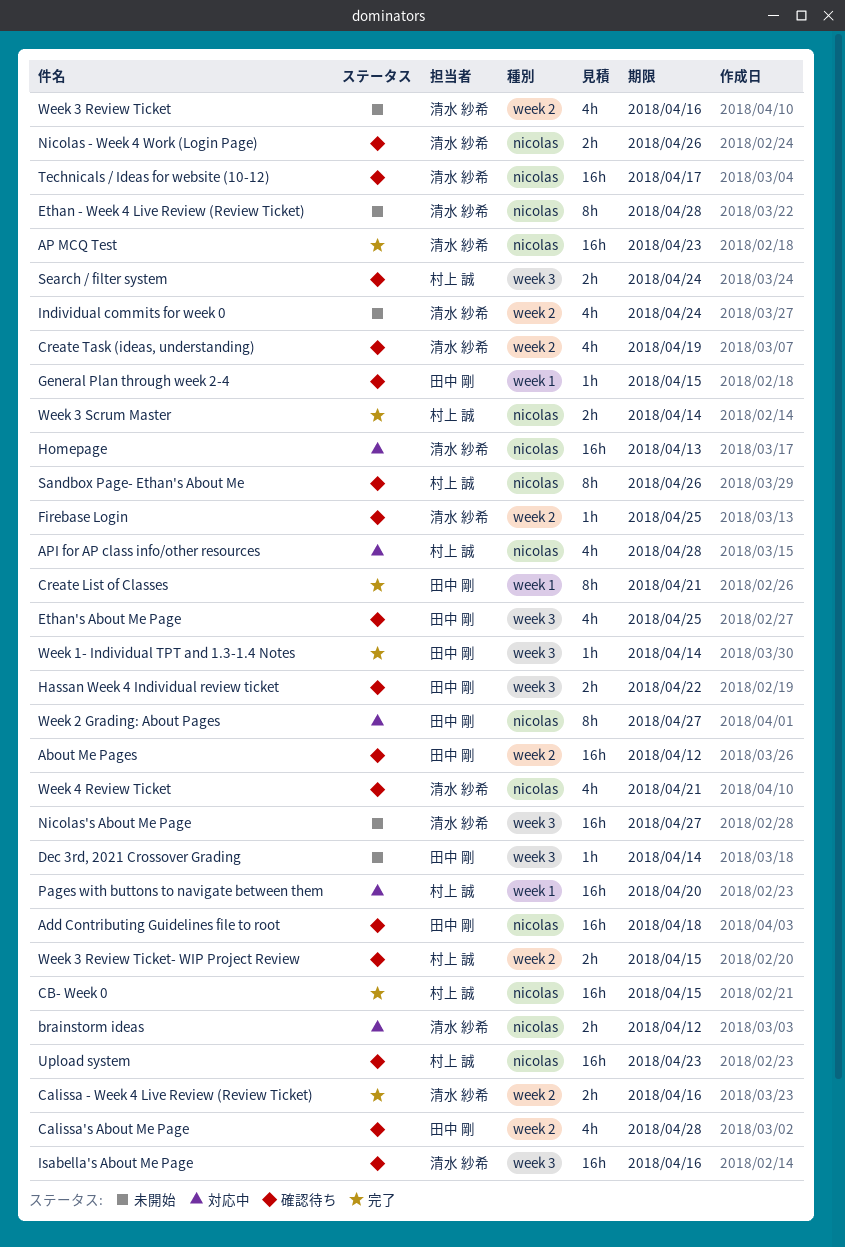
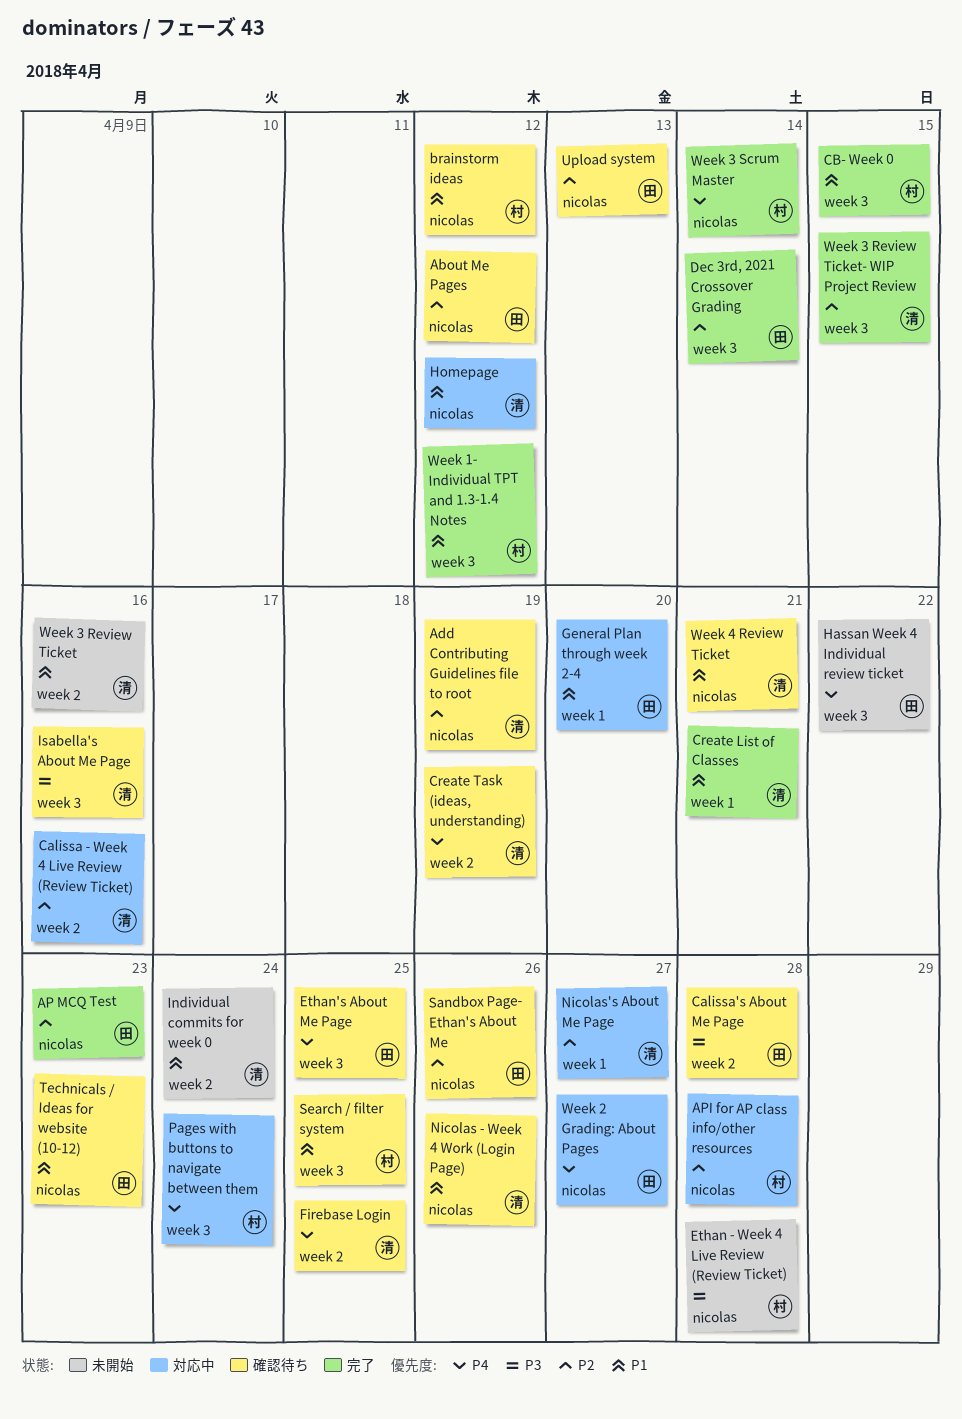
About Me Pages, label: week 2 -> nicolas
Add Contributing Guidelines file to root, owner: 田中 剛 -> 清水 紗希
Add Contributing Guidelines file to root, due: Apr 18 -> Apr 19
AP MCQ Test, owner: 清水 紗希 -> 田中 剛
brainstorm ideas, status: 対応中 -> 確認待ち
brainstorm ideas, owner: 清水 紗希 -> 村上 誠
Calissa - Week 4 Live Review (Review Ticket), status: 完了 -> 対応中
CB- Week 0, label: nicolas -> week 3
Create List of Classes, owner: 田中 剛 -> 清水 紗希
Dec 3rd, 2021 Crossover Grading, status: 未開始 -> 完了
Ethan - Week 4 Live Review (Review Ticket), owner: 清水 紗希 -> 村上 誠
General Plan through week 2-4, status: 確認待ち -> 対応中
General Plan through week 2-4, due: Apr 15 -> Apr 20
Hassan Week 4 Individual review ticket, status: 確認待ち -> 未開始
Homepage, due: Apr 13 -> Apr 12
Nicolas's About Me Page, status: 未開始 -> 対応中
Nicolas's About Me Page, label: week 3 -> week 1
Pages with buttons to navigate between them, label: week 1 -> week 3
Pages with buttons to navigate between them, due: Apr 20 -> Apr 24
Sandbox Page- Ethan's About Me, owner: 村上 誠 -> 田中 剛
Search / filter system, due: Apr 24 -> Apr 25
Technicals / Ideas for website (10-12), owner: 清水 紗希 -> 田中 剛
Technicals / Ideas for website (10-12), due: Apr 17 -> Apr 23
Upload system, owner: 村上 誠 -> 田中 剛
Upload system, due: Apr 23 -> Apr 13
Week 1- Individual TPT and 1.3-1.4 Notes, owner: 田中 剛 -> 村上 誠
Week 1- Individual TPT and 1.3-1.4 Notes, due: Apr 14 -> Apr 12
Week 3 Review Ticket- WIP Project Review, status: 確認待ち -> 完了
Week 3 Review Ticket- WIP Project Review, owner: 村上 誠 -> 清水 紗希
Week 3 Review Ticket- WIP Project Review, label: week 2 -> week 3

